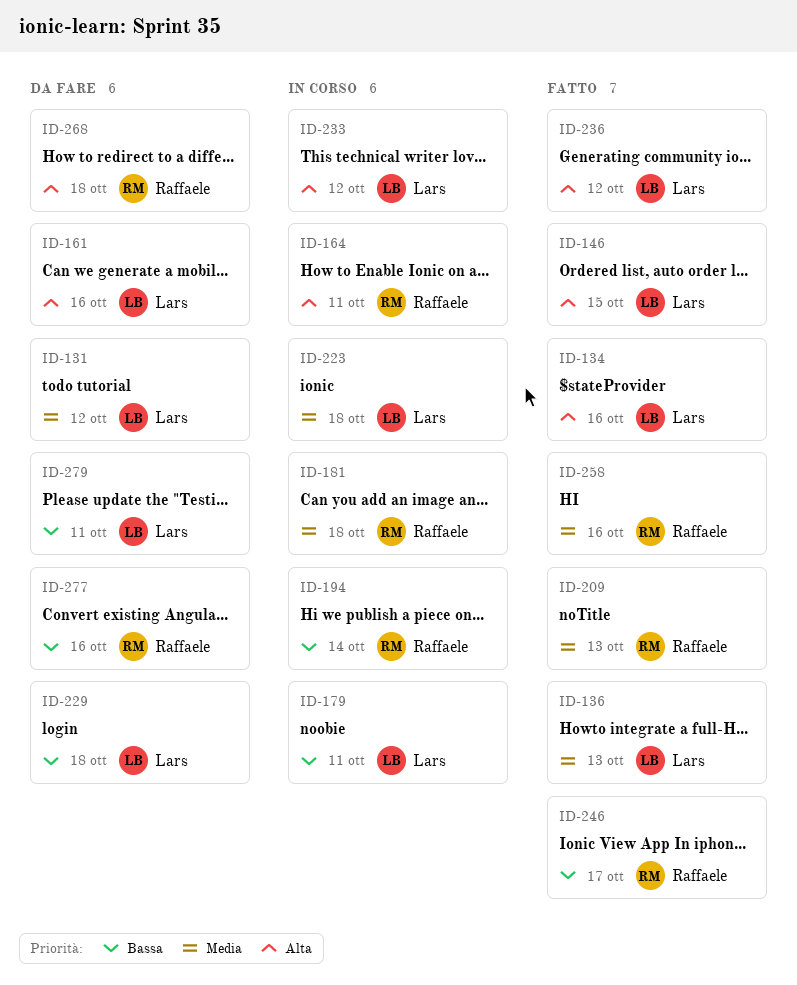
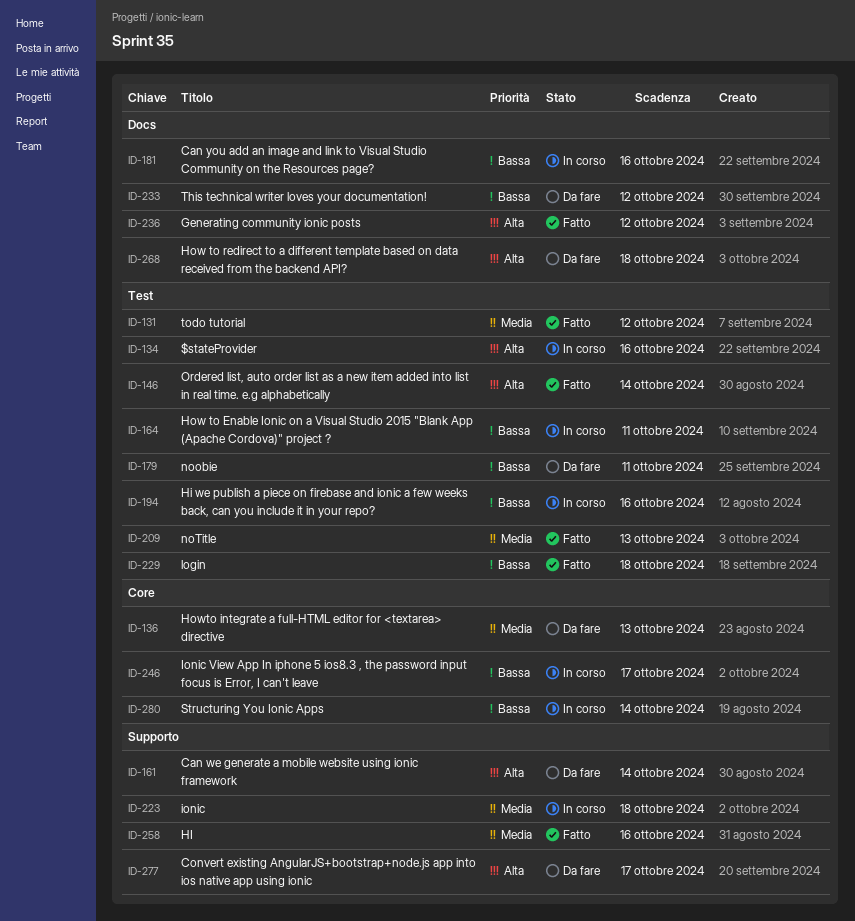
ID-131, status: Da fare -> Fatto
ID-134, status: Fatto -> In corso
ID-136, status: Fatto -> Da fare
ID-146, due: Oct 15 -> Oct 14
ID-161, due: Oct 16 -> Oct 14
ID-164, priority: Alta -> Bassa
ID-179, status: In corso -> Da fare
ID-181, priority: Media -> Bassa
ID-181, due: Oct 18 -> Oct 16
ID-194, due: Oct 14 -> Oct 16
ID-229, status: Da fare -> Fatto
ID-233, status: In corso -> Da fare
ID-233, priority: Alta -> Bassa
ID-246, status: Fatto -> In corso
ID-277, priority: Bassa -> Alta
ID-277, due: Oct 16 -> Oct 17
ID-279: present -> none
ID-280: none -> present

